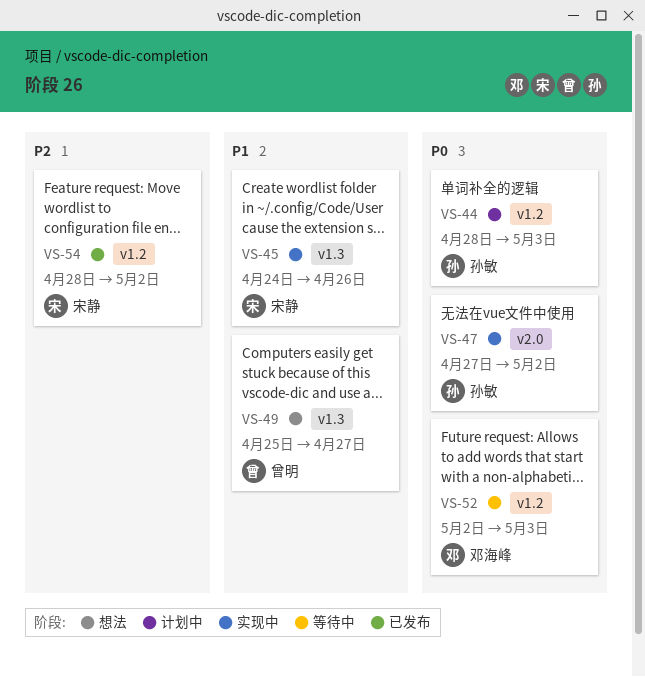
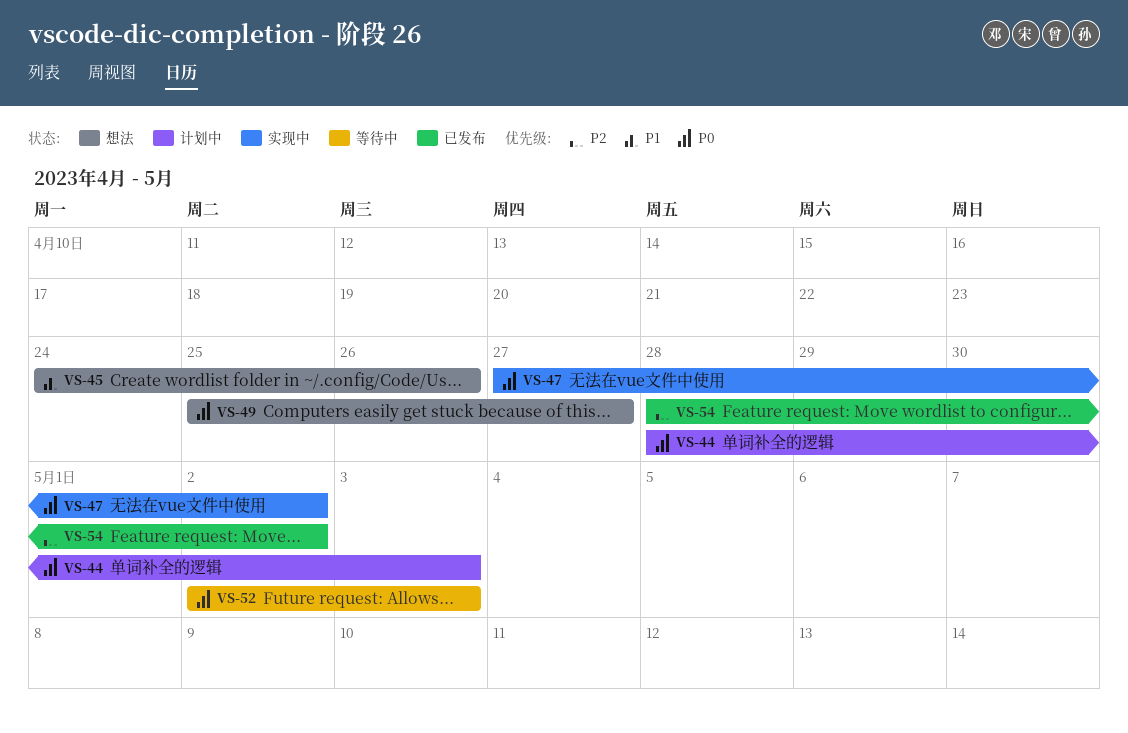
VS-45, status: 实现中 -> 想法
VS-49, priority: P1 -> P0

